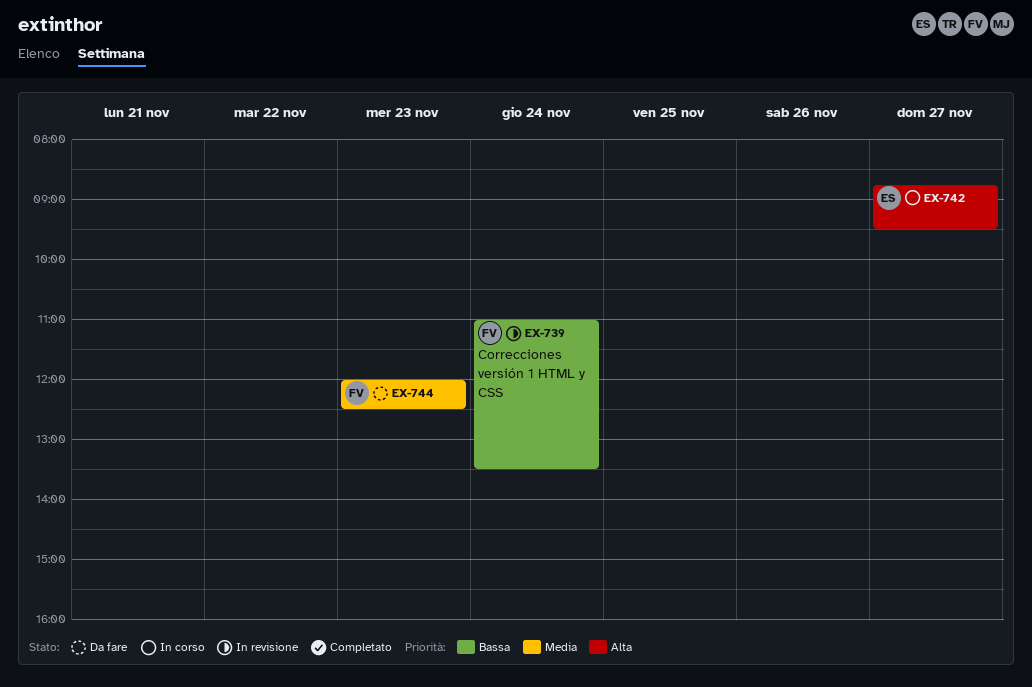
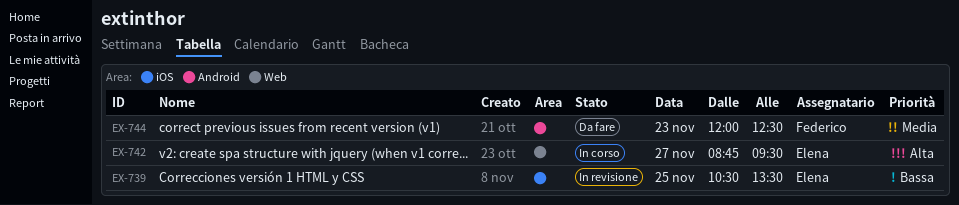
EX-739, owner: Federico -> Elena
EX-739, day: Nov 24 -> Nov 25
EX-739, begins: 11:00 -> 10:30

